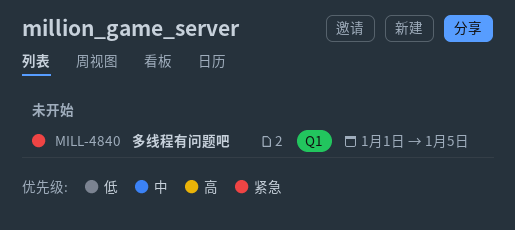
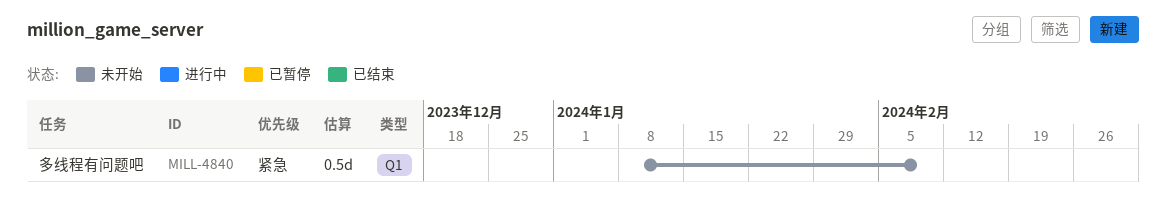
MILL-4840, start: Jan 1 -> Jan 8
MILL-4840, due: Jan 5 -> Feb 9

